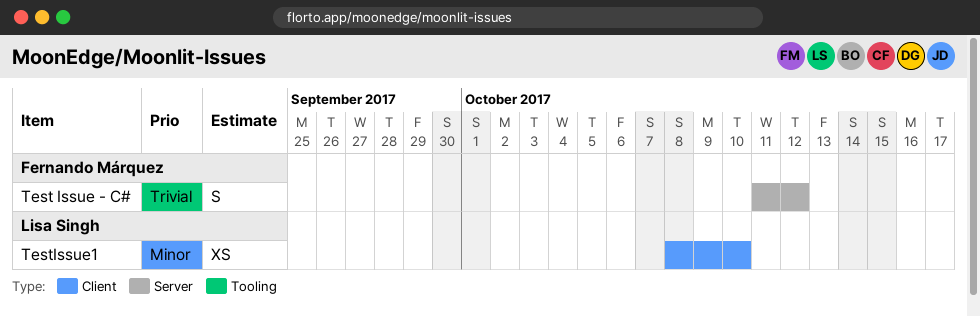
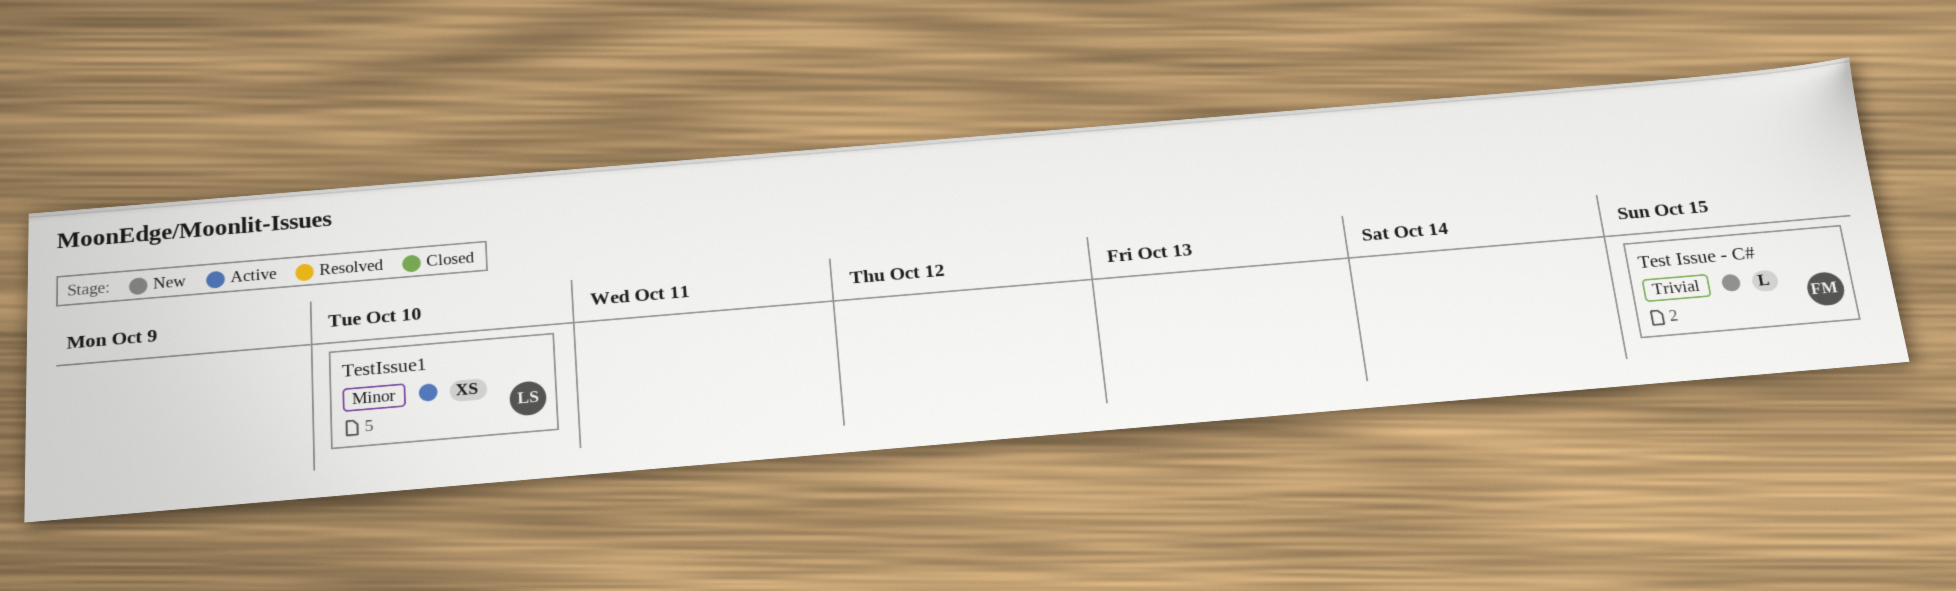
Test Issue - C#, estimate: S -> L
Test Issue - C#, due: Oct 12 -> Oct 15

